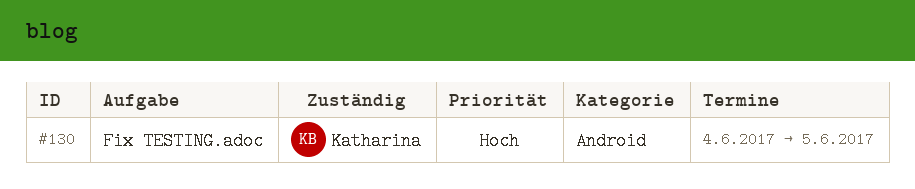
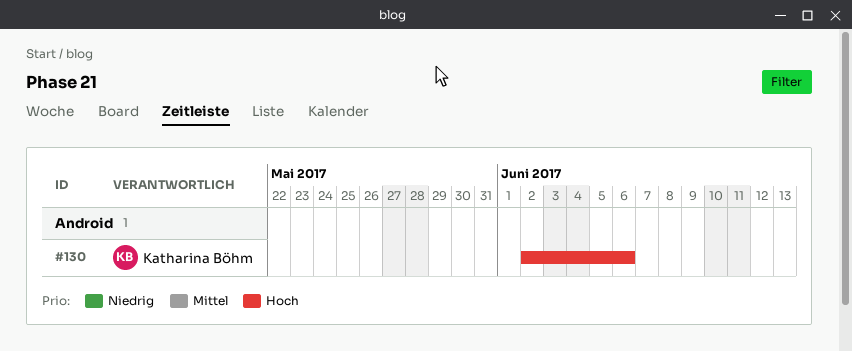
#130, start: Jun 4 -> Jun 2
#130, due: Jun 5 -> Jun 6

